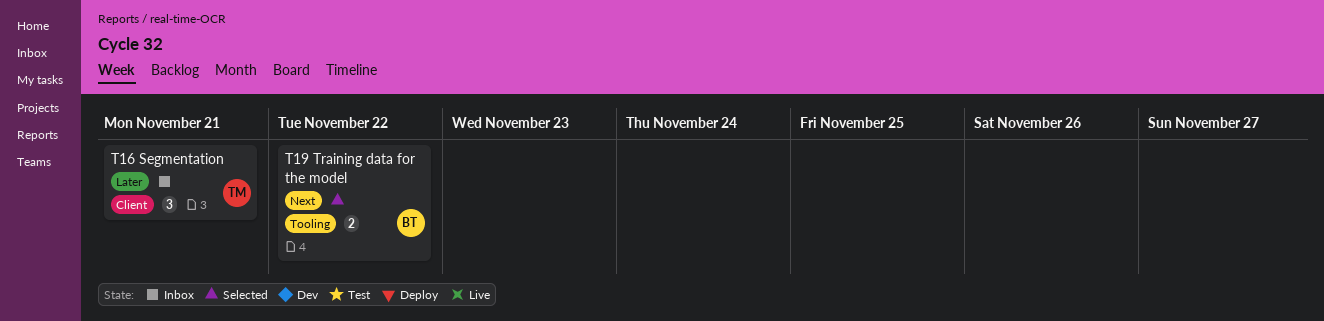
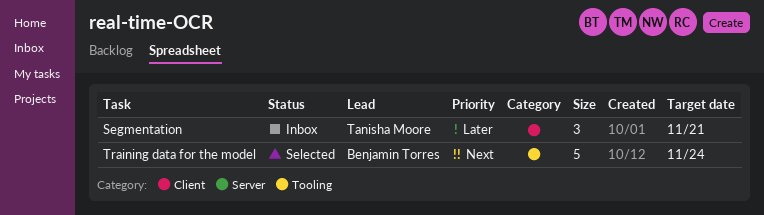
Training data for the model, estimate: 2 -> 5
Training data for the model, due: Nov 22 -> Nov 24

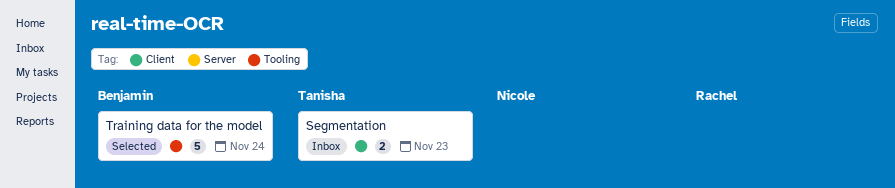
Segmentation, estimate: 3 -> 2
Segmentation, due: Nov 21 -> Nov 23

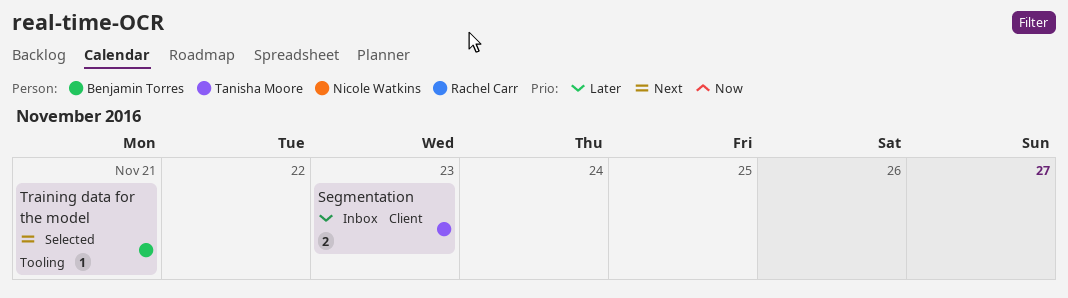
Training data for the model, estimate: 5 -> 1
Training data for the model, due: Nov 24 -> Nov 21

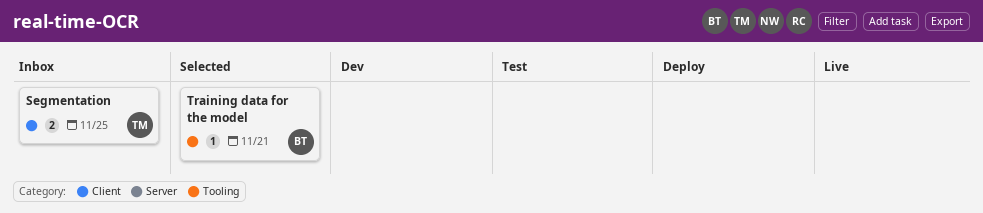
Segmentation, due: Nov 23 -> Nov 25

